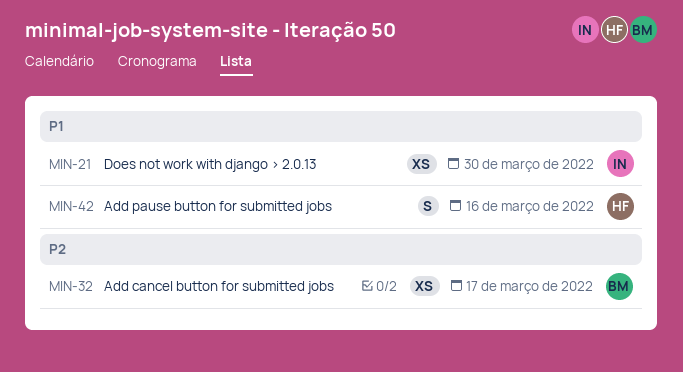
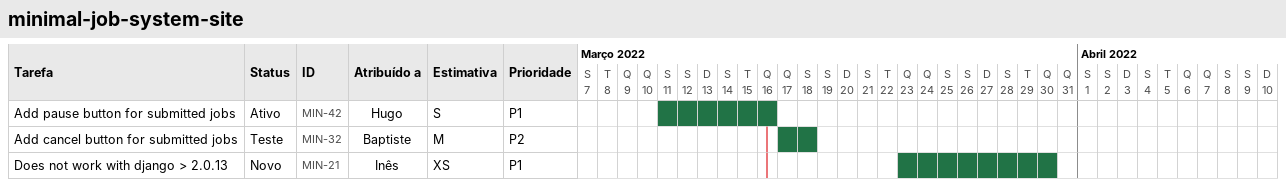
MIN-32, estimate: XS -> M
MIN-32, due: Mar 17 -> Mar 18

